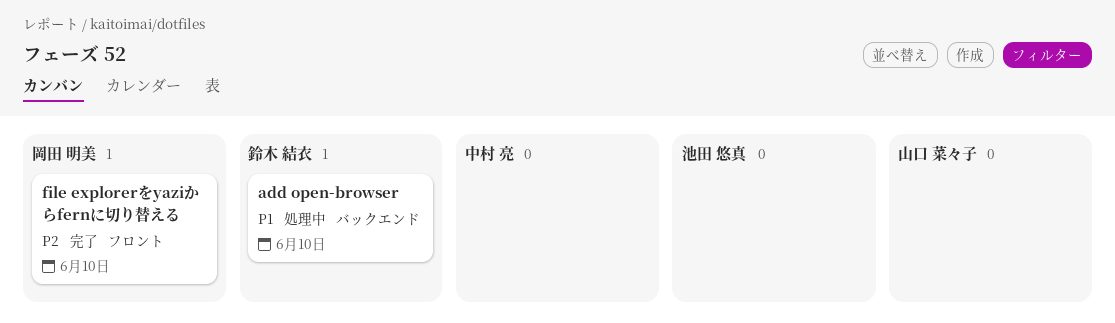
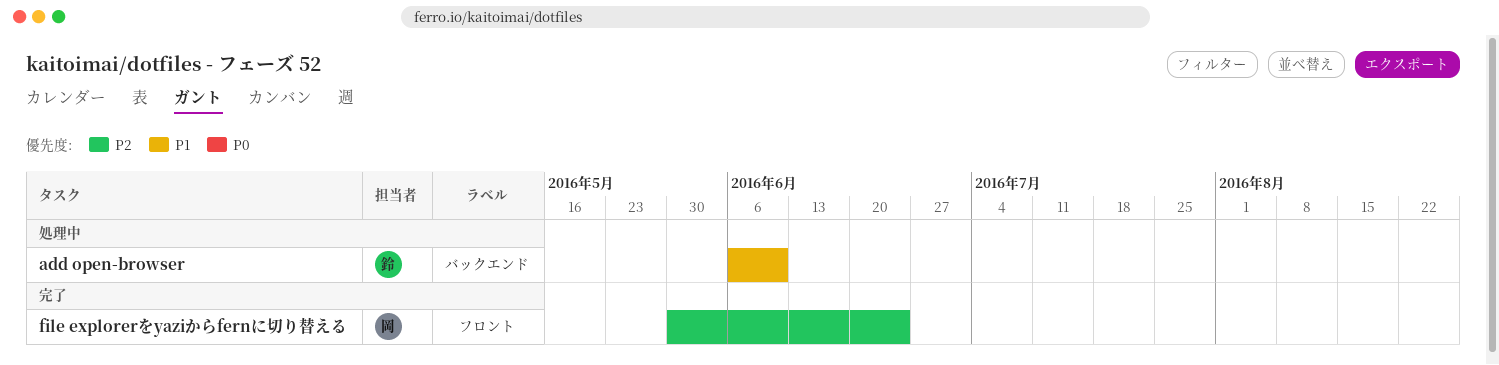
file explorerをyaziからfernに切り替える, due: Jun 10 -> Jun 24

